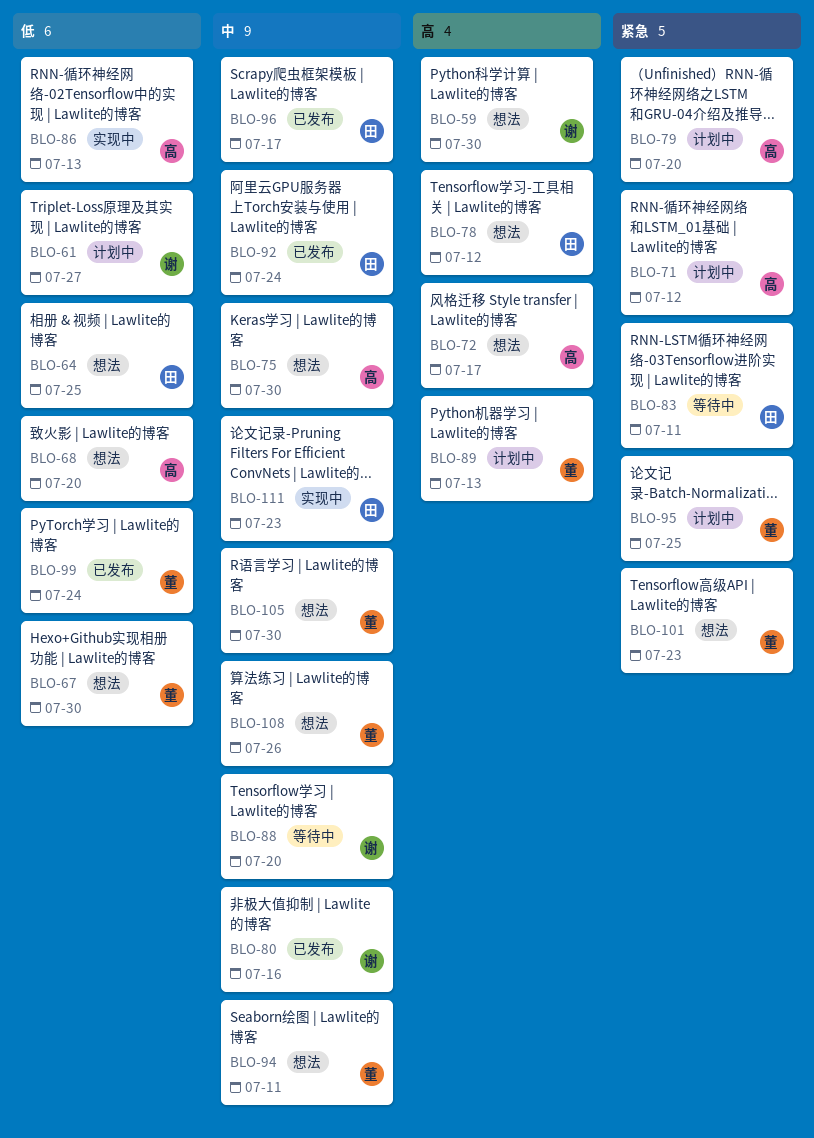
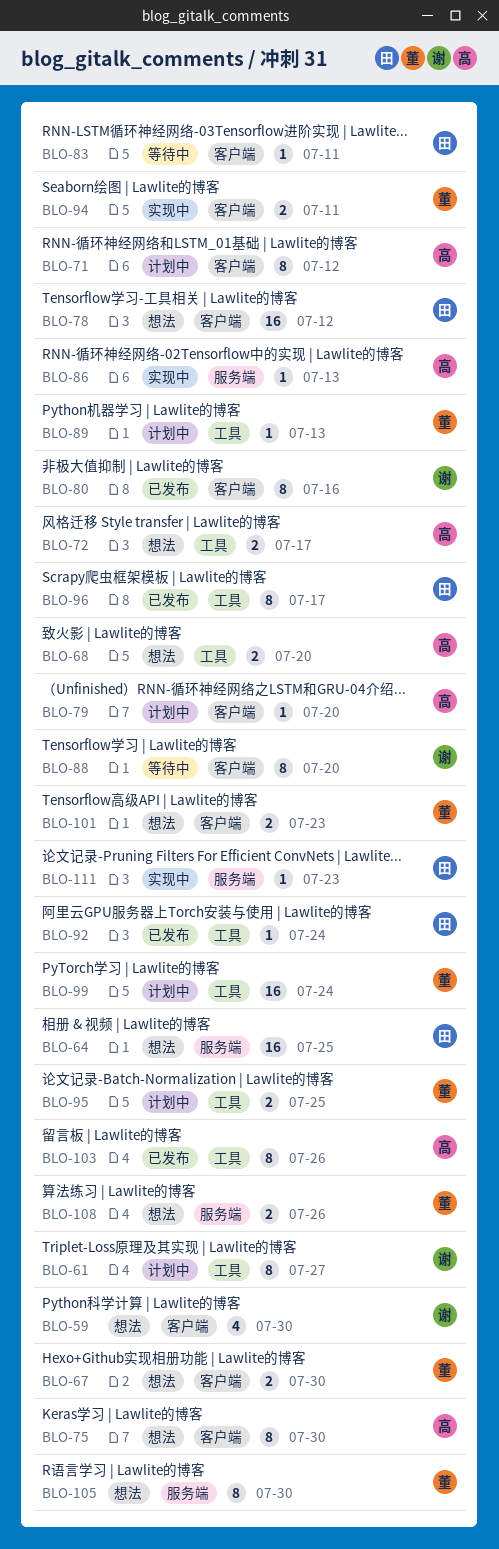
BLO-94, status: 想法 -> 实现中
BLO-99, status: 已发布 -> 计划中
BLO-103: none -> present

